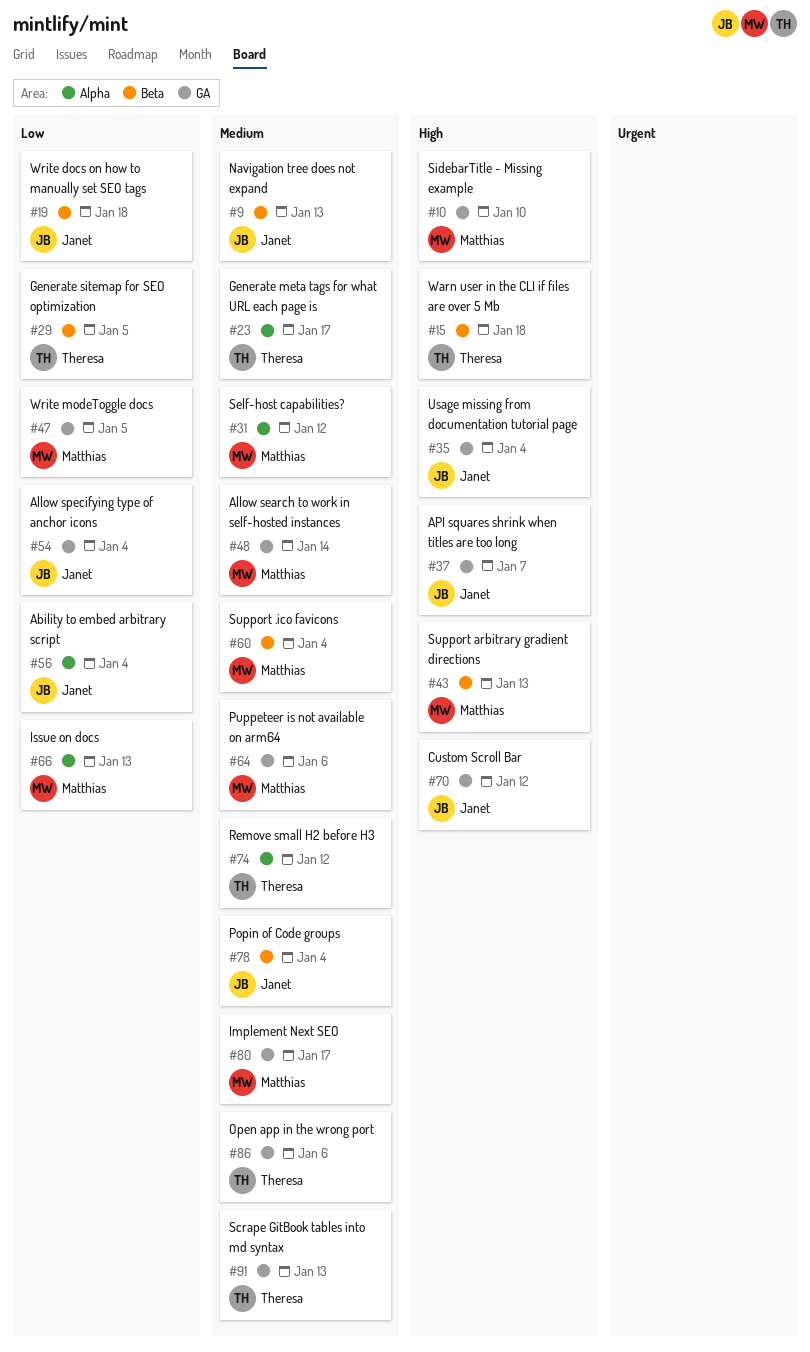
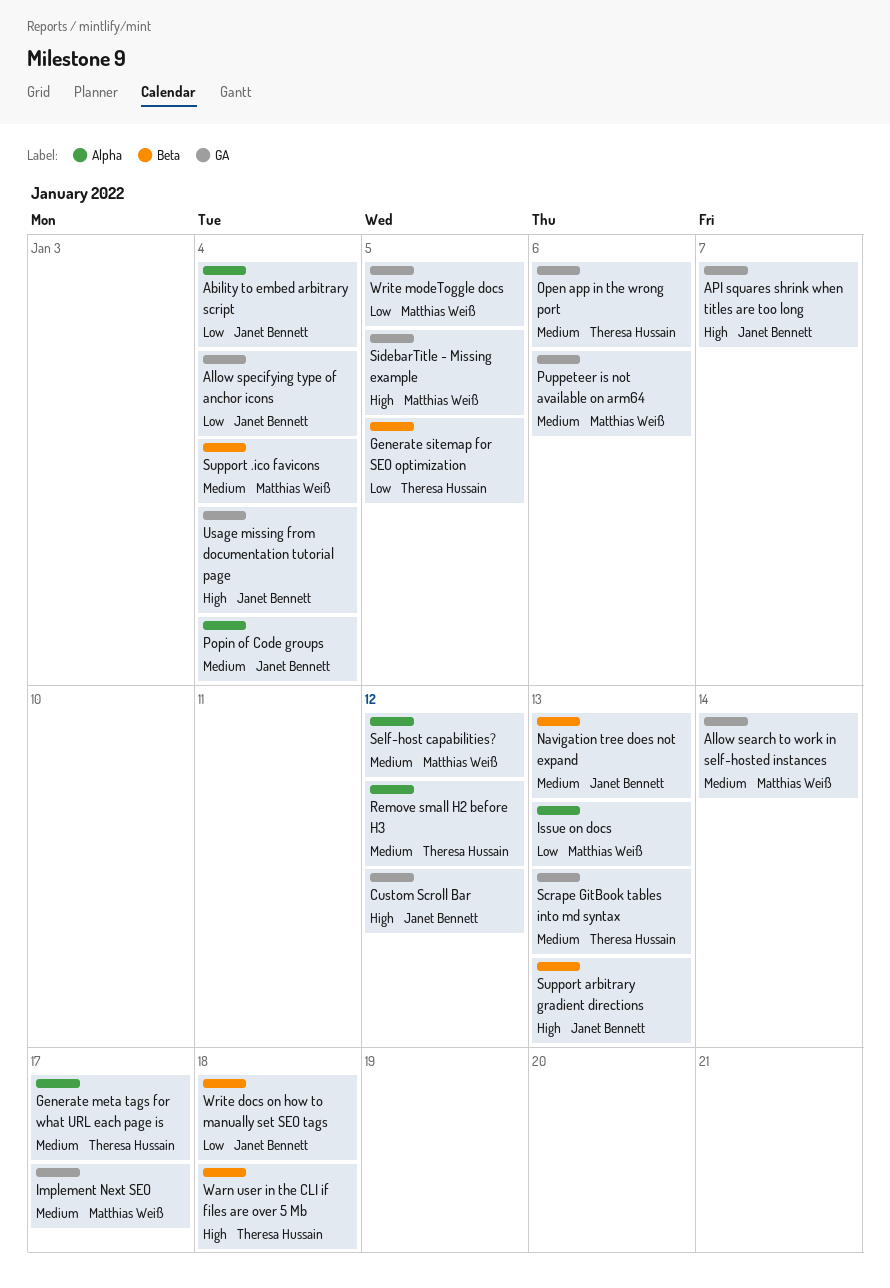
Popin of Code groups, label: Beta -> Alpha
SidebarTitle - Missing example, due: Jan 10 -> Jan 5
Support arbitrary gradient directions, owner: Matthias Weiß -> Janet Bennett

